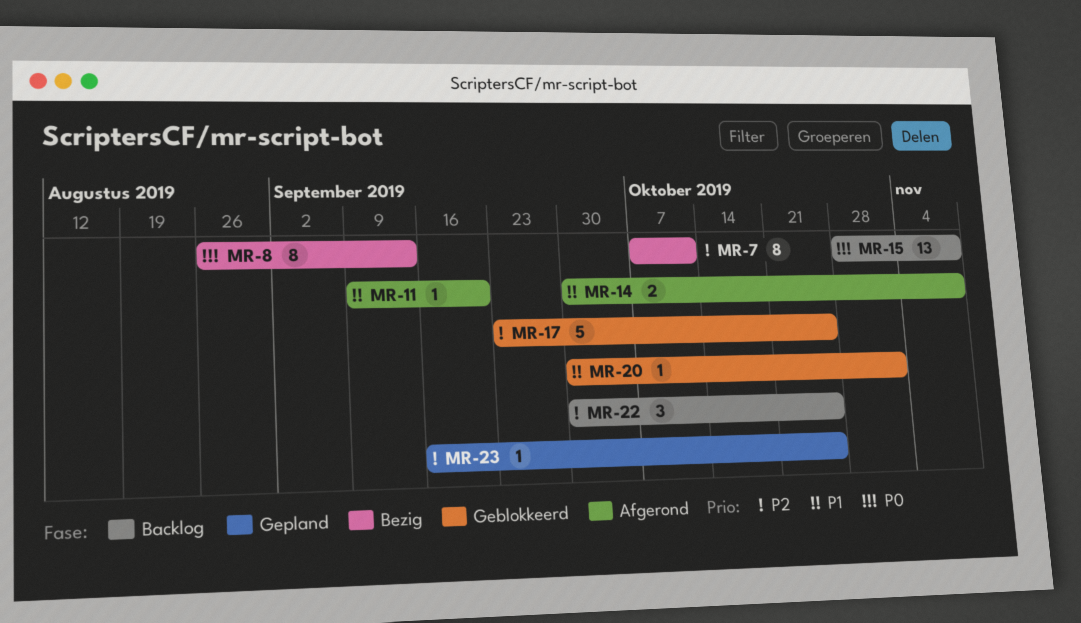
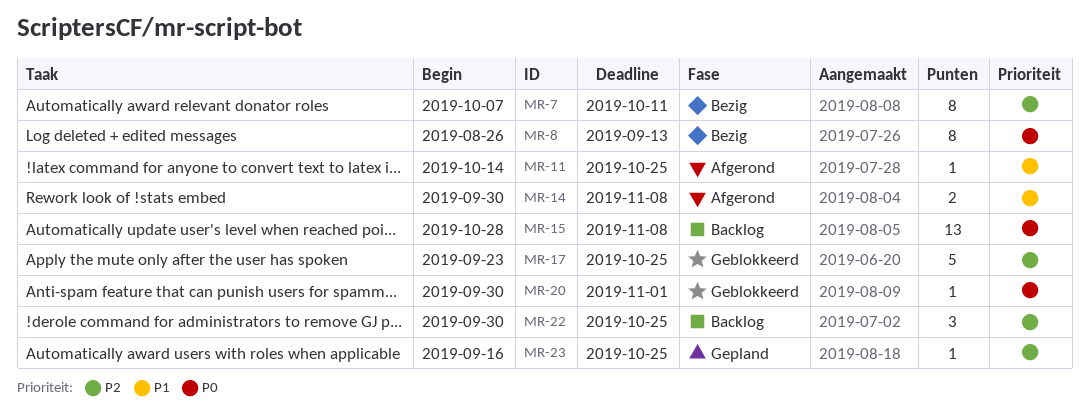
MR-11, start: Sep 9 -> Oct 14
MR-11, due: Sep 20 -> Oct 25
MR-20, priority: P1 -> P0

